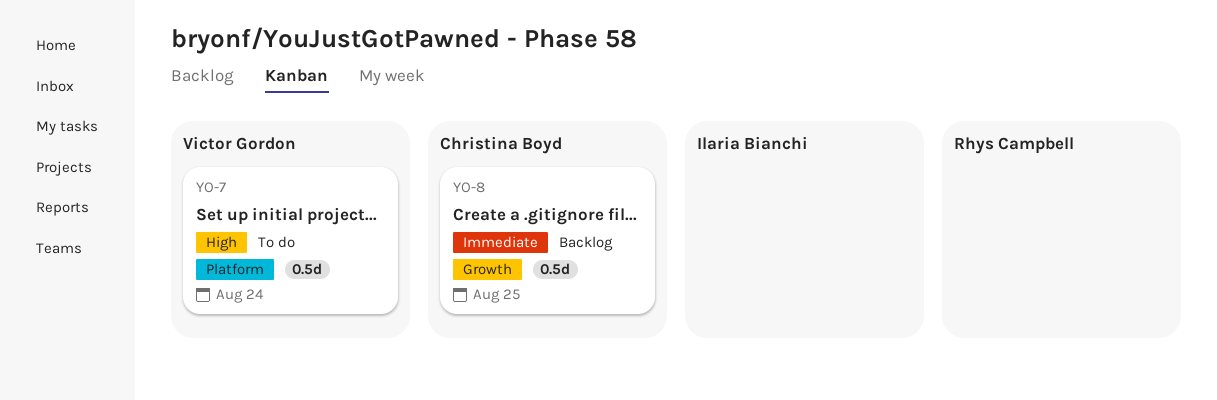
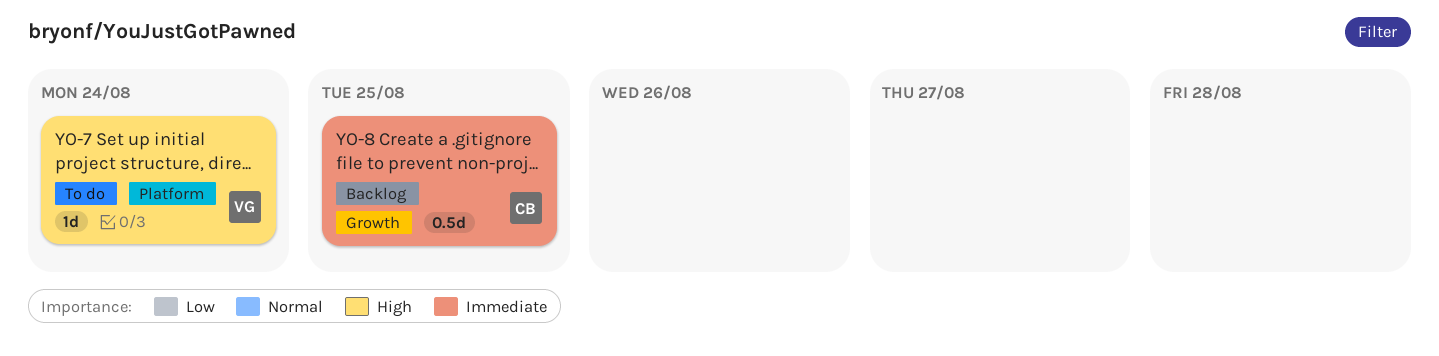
YO-7, estimate: 0.5d -> 1d

